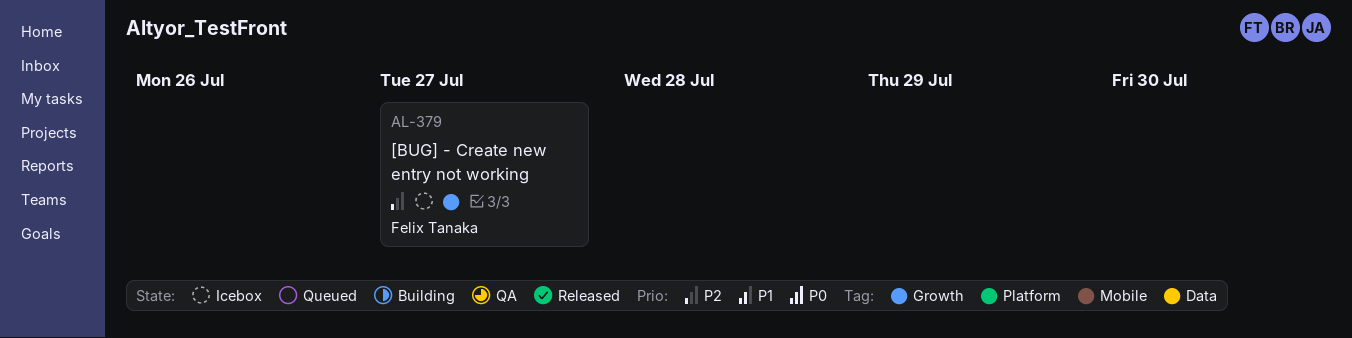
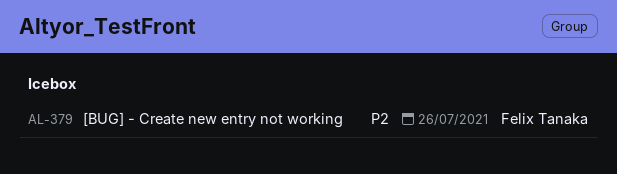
AL-379, due: Jul 27 -> Jul 26

